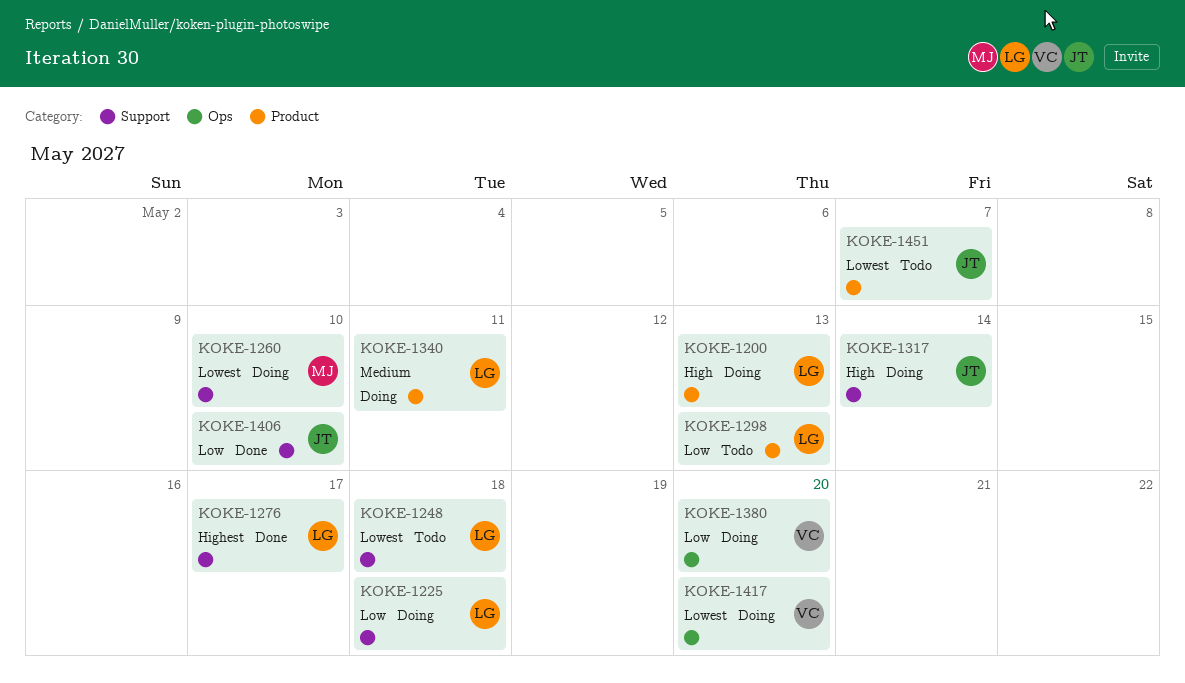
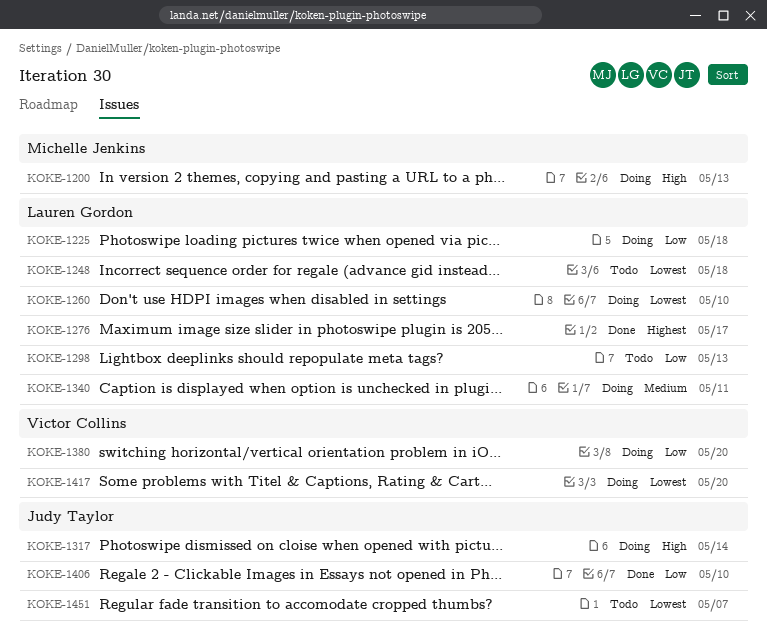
KOKE-1200, owner: Lauren Gordon -> Michelle Jenkins
KOKE-1260, owner: Michelle Jenkins -> Lauren Gordon

